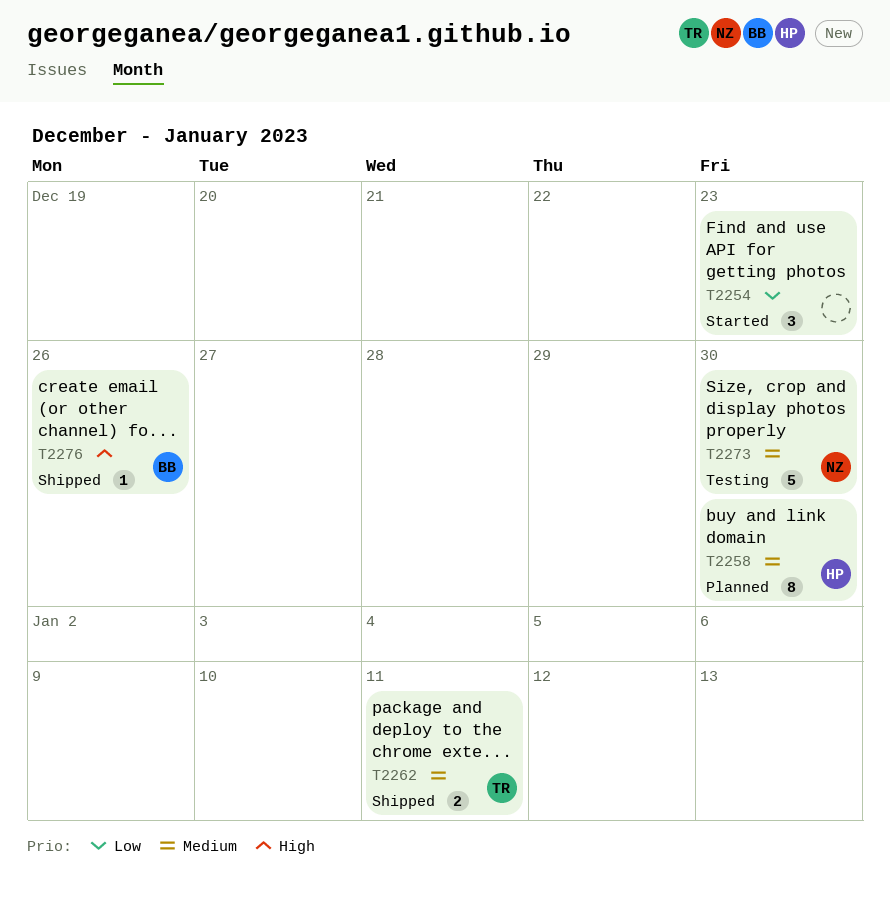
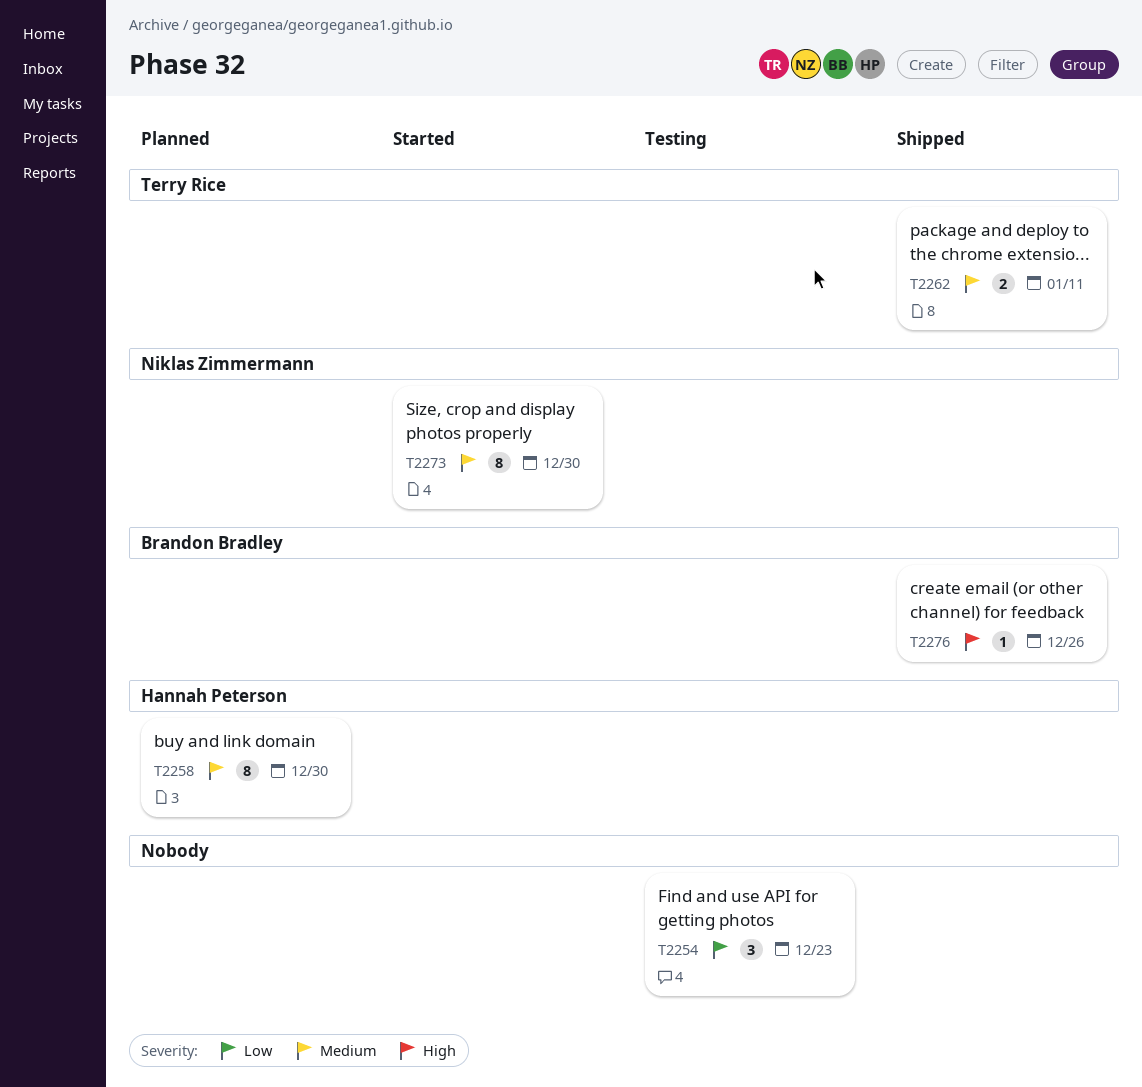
T2254, status: Started -> Testing
T2273, status: Testing -> Started
T2273, estimate: 5 -> 8

